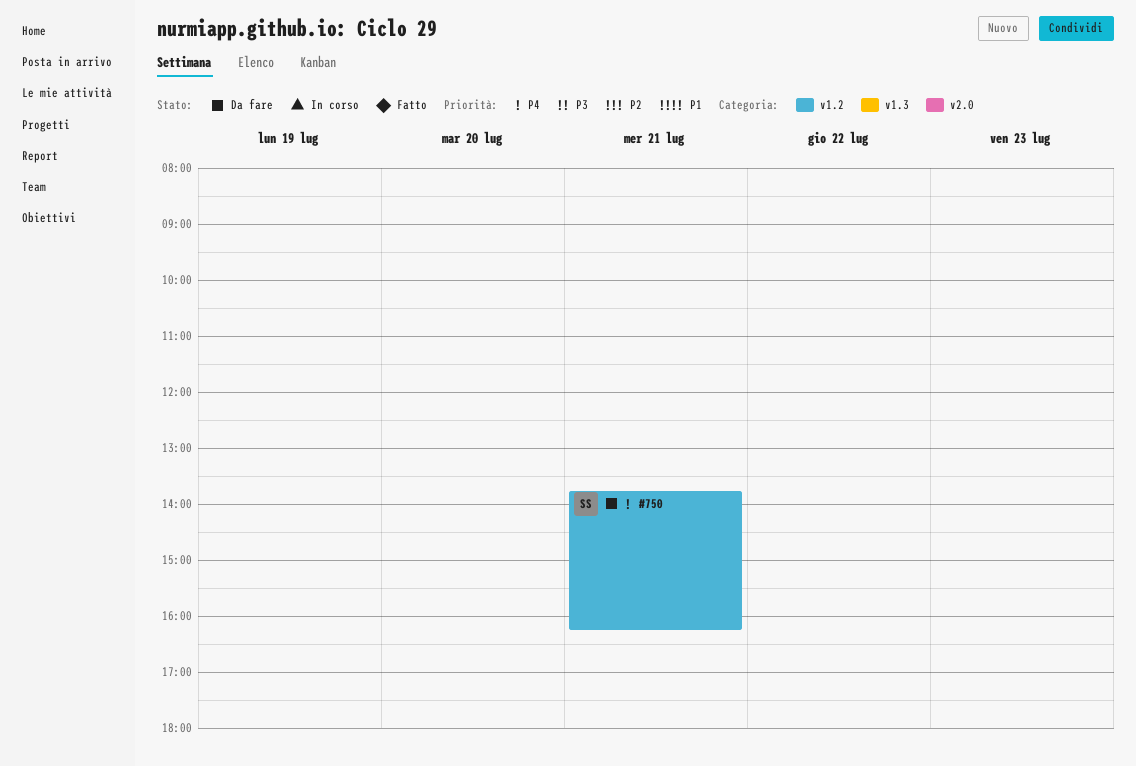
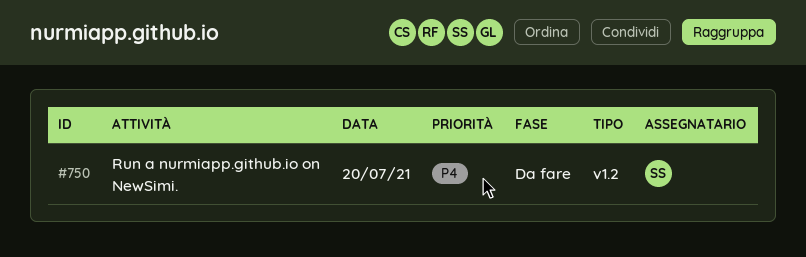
#750, day: Jul 21 -> Jul 20

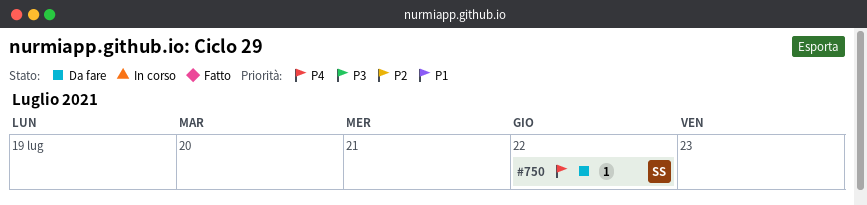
#750, day: Jul 20 -> Jul 22

